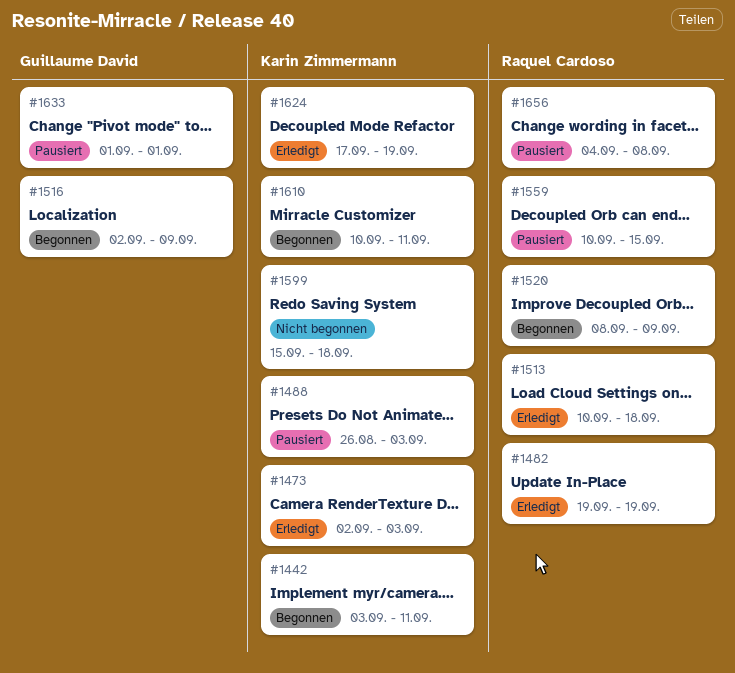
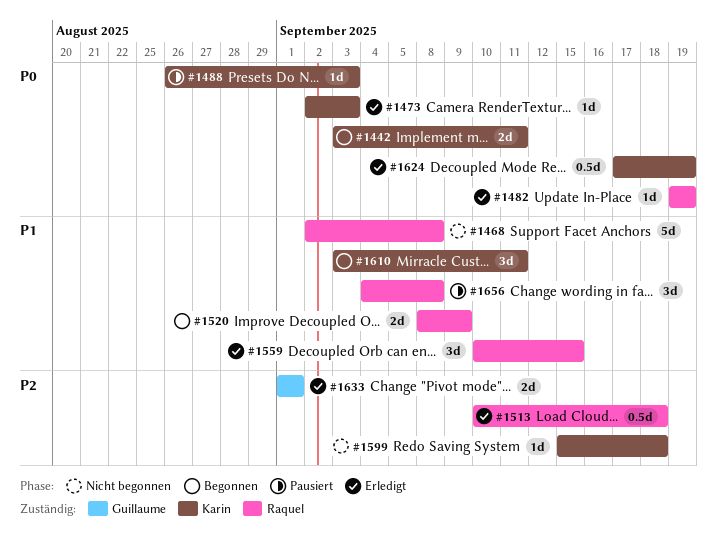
#1468: none -> present
#1516: present -> none
#1559, status: Pausiert -> Erledigt
#1610, start: Sep 10 -> Sep 3
#1633, status: Pausiert -> Erledigt

